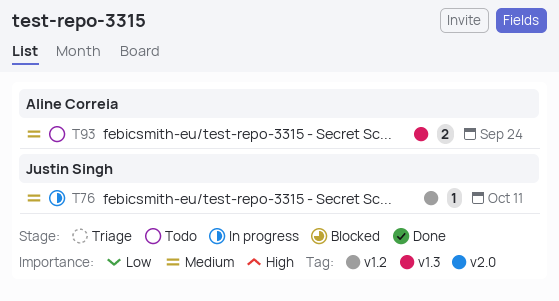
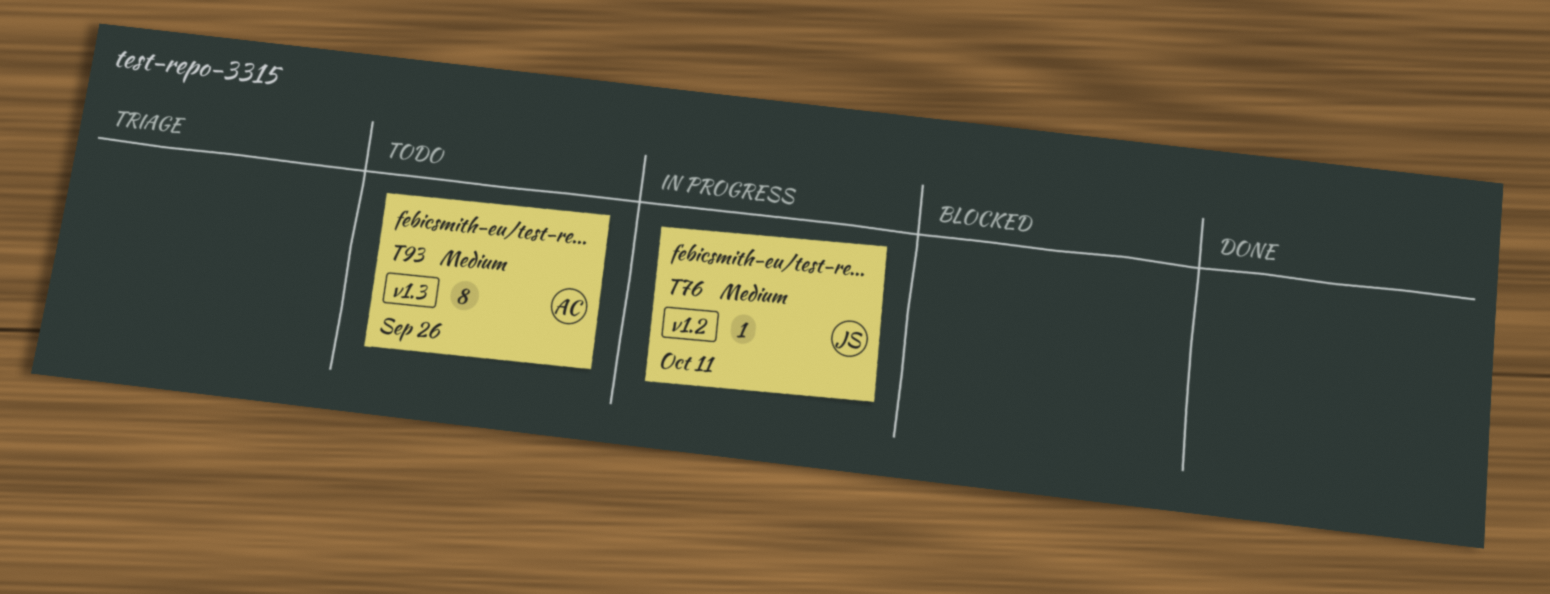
T93, estimate: 2 -> 8
T93, due: Sep 24 -> Sep 26

